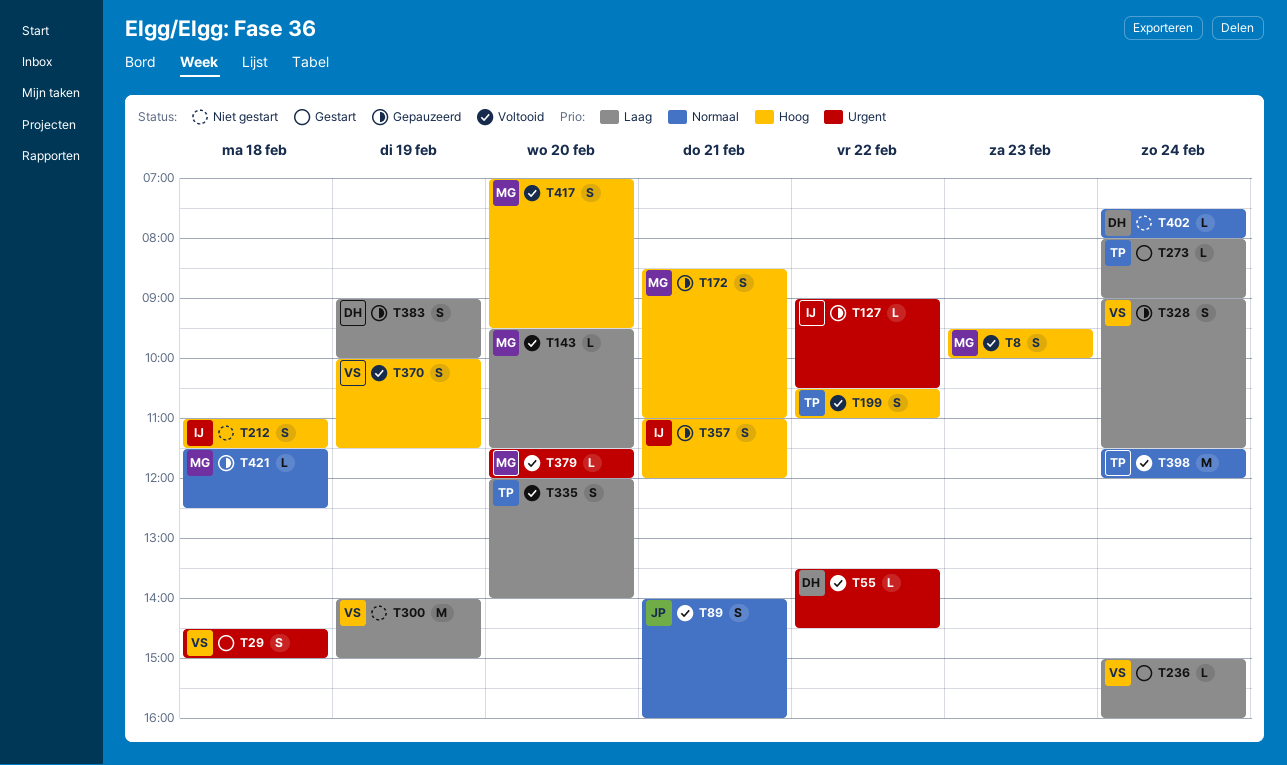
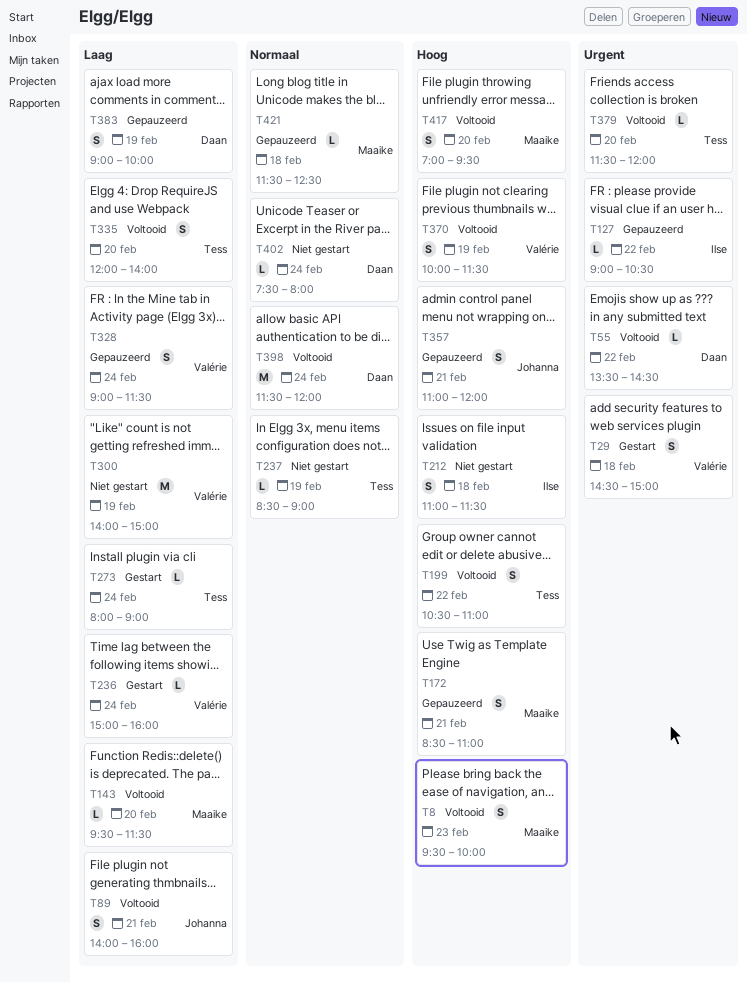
T89, priority: Normaal -> Laag
T237: none -> present
T357, owner: Ilse -> Johanna
T379, owner: Maaike -> Tess
T398, owner: Tess -> Daan

